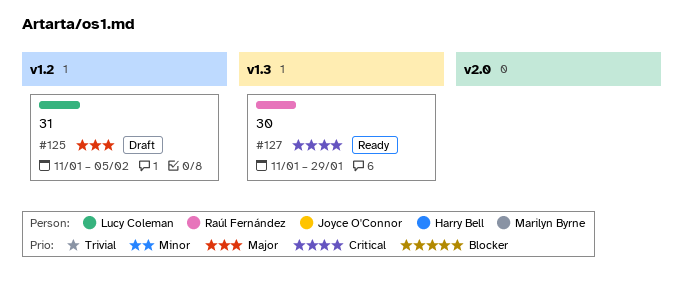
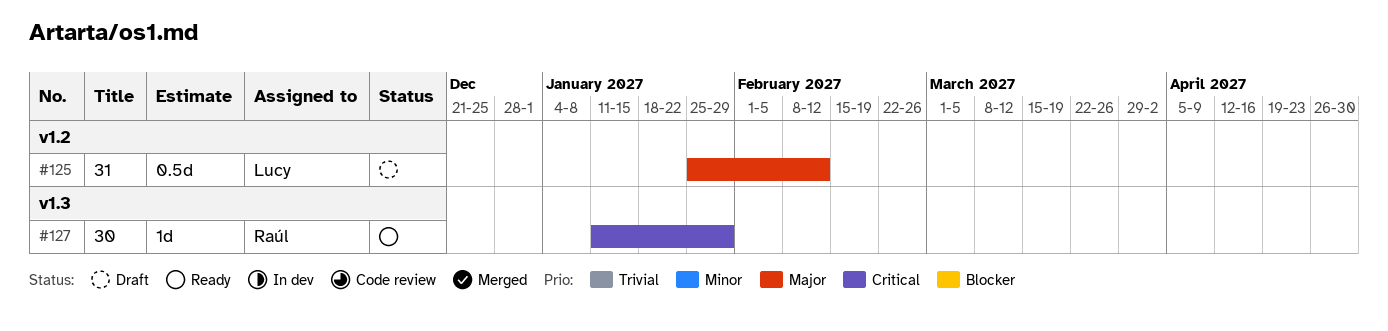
#125, start: Jan 11 -> Jan 25
#125, due: Feb 5 -> Feb 12

